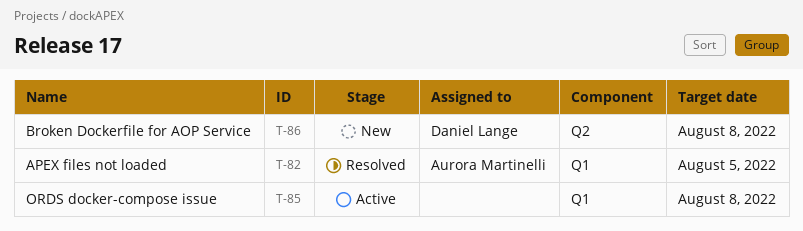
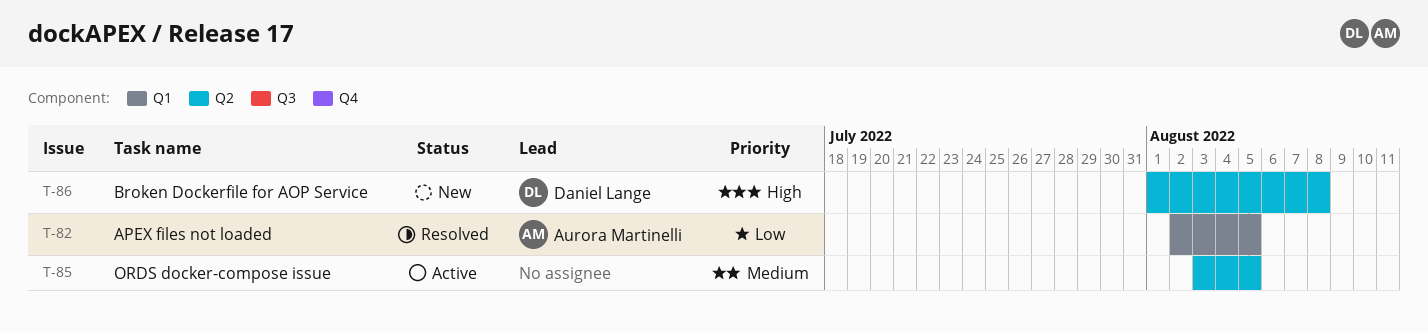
T-85, label: Q1 -> Q2
T-85, due: Aug 8 -> Aug 5

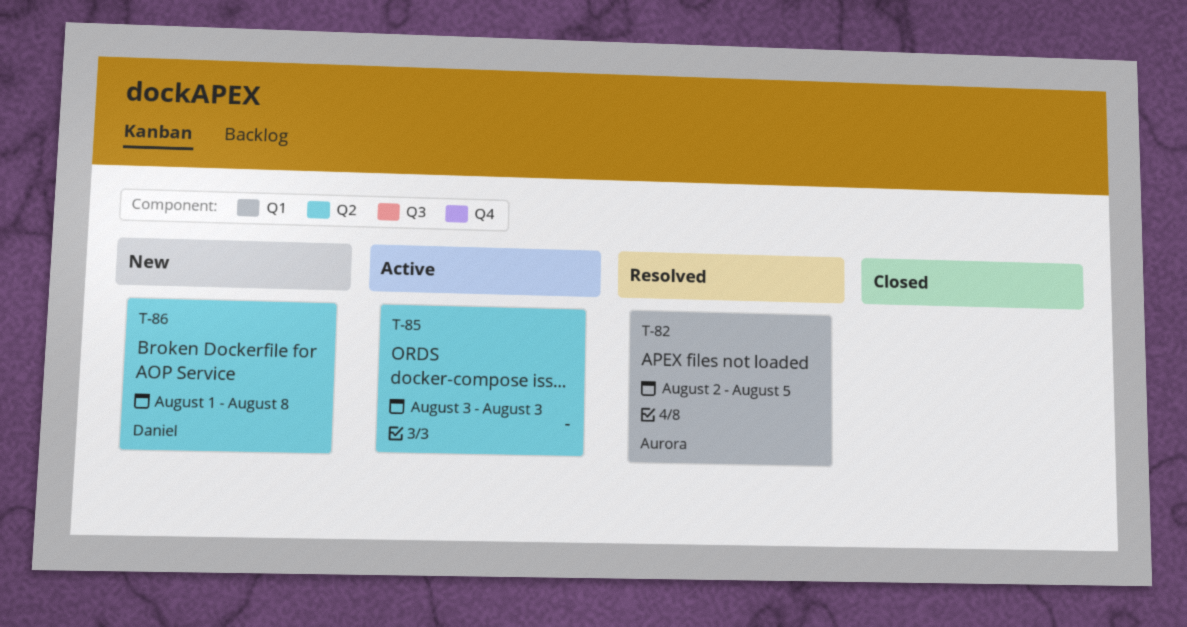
T-85, due: Aug 5 -> Aug 3

